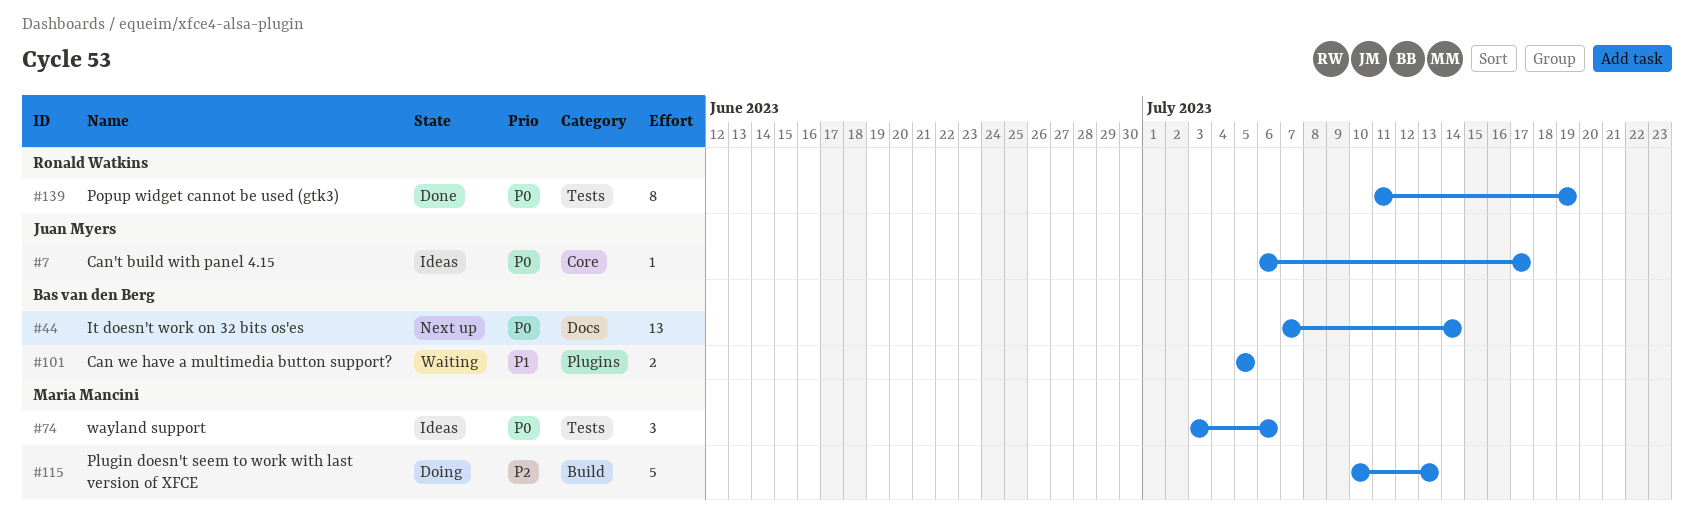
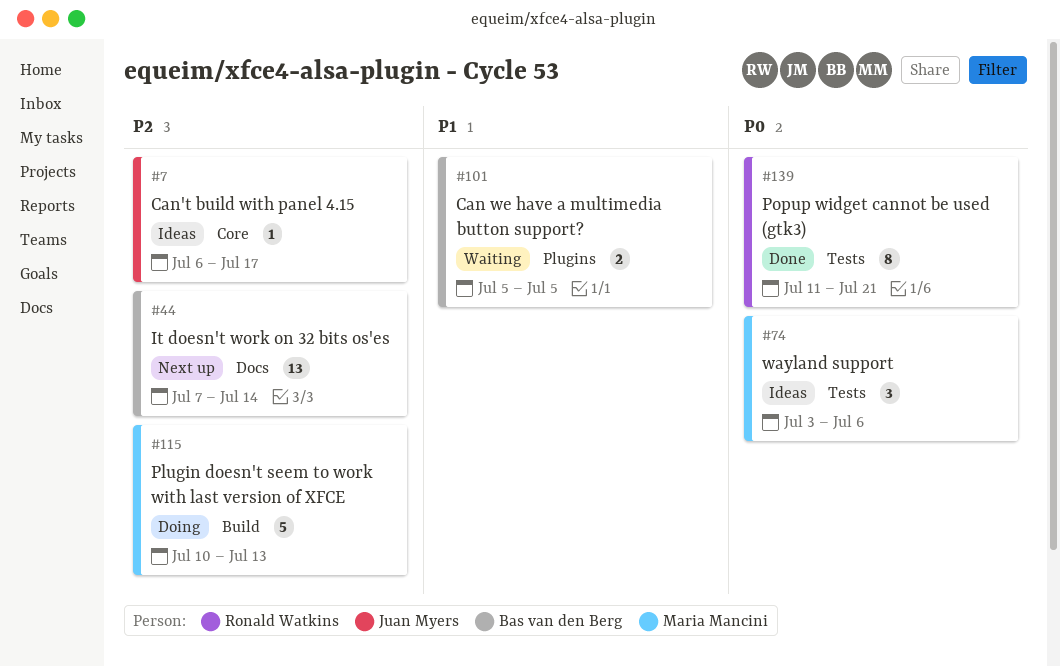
#7, priority: P0 -> P2
#44, priority: P0 -> P2
#139, due: Jul 19 -> Jul 21

